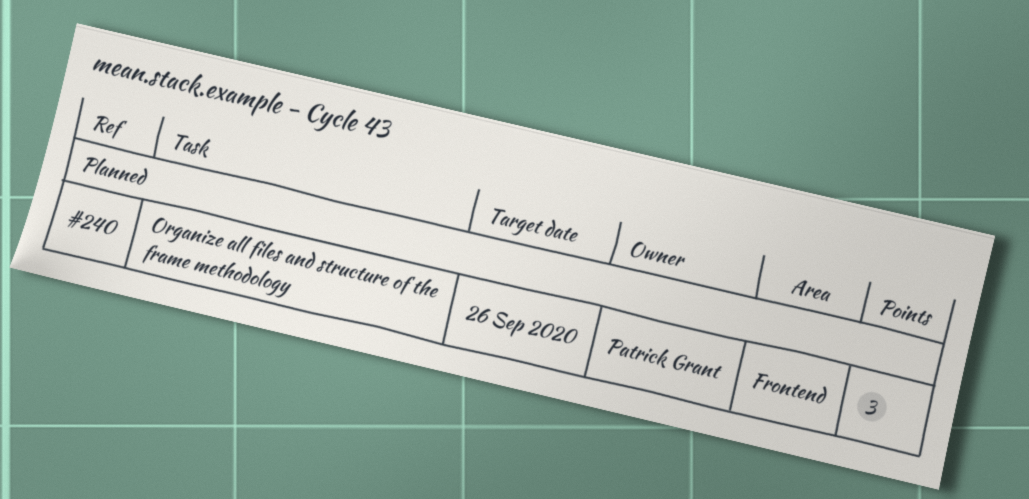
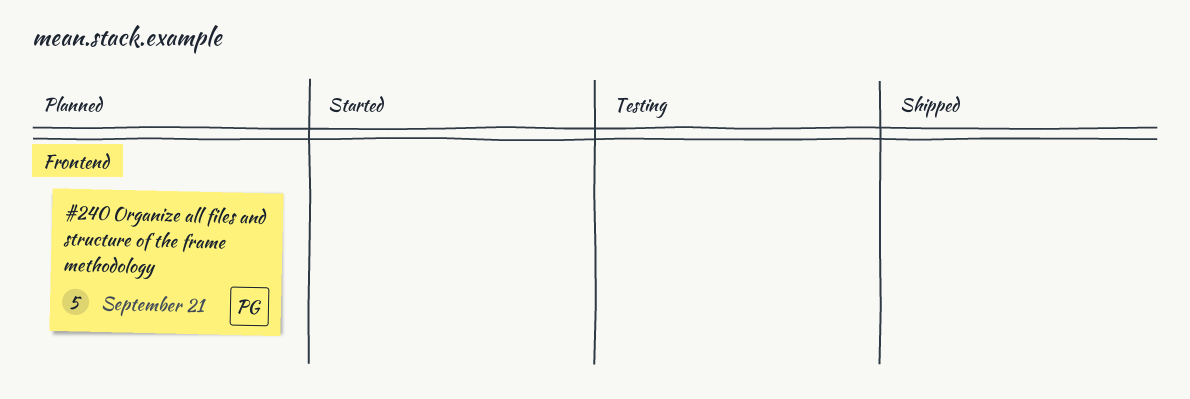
#240, estimate: 3 -> 5
#240, due: Sep 26 -> Sep 21

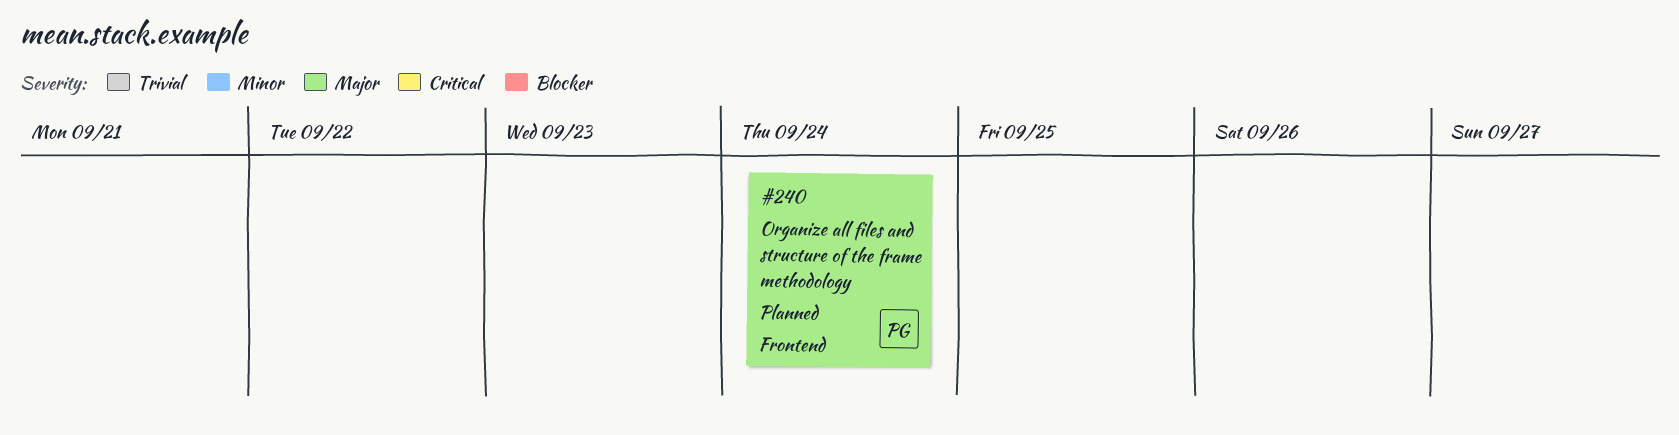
#240, due: Sep 21 -> Sep 24

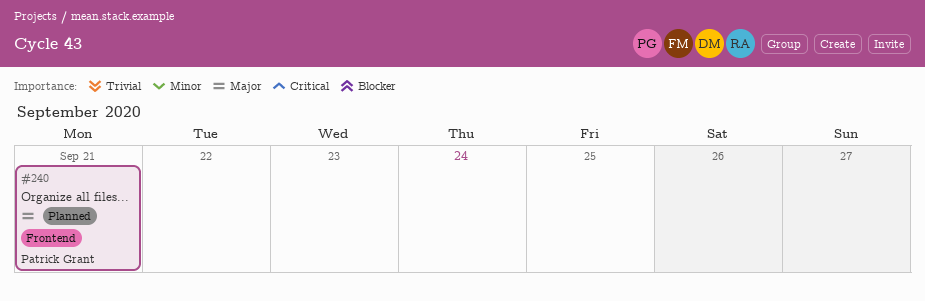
#240, due: Sep 24 -> Sep 21

